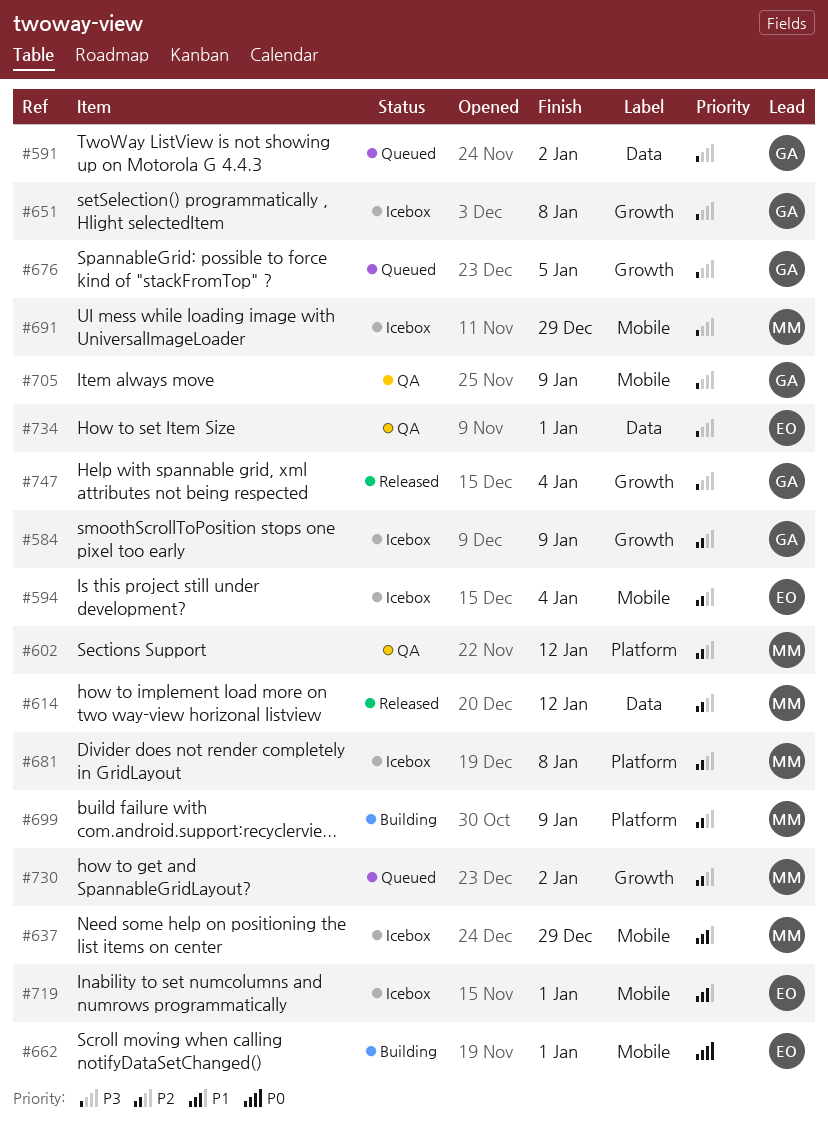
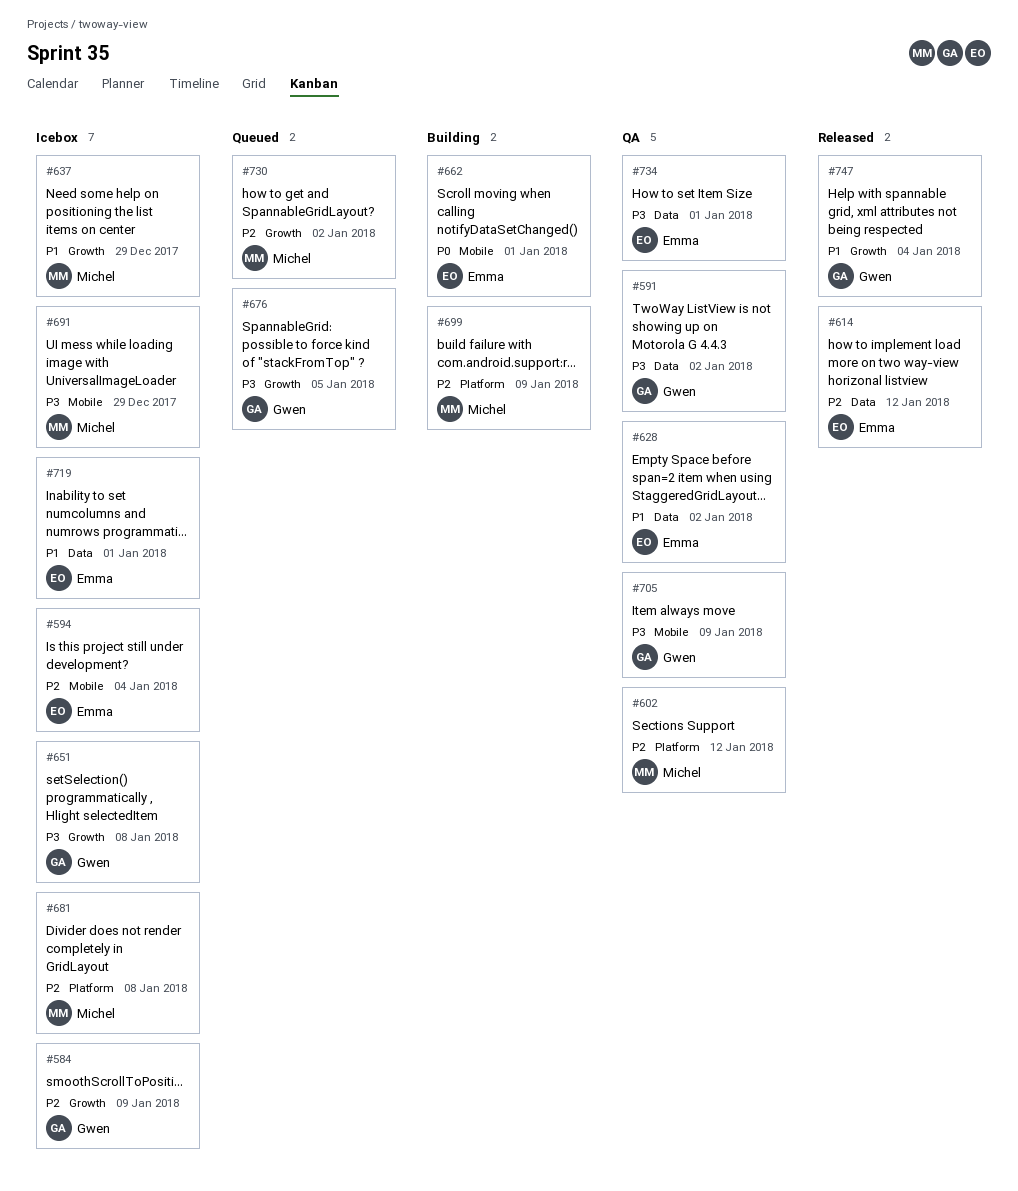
#591, status: Queued -> QA
#614, owner: Michel -> Emma
#628: none -> present
#637, label: Mobile -> Growth
#719, label: Mobile -> Data
#747, priority: P3 -> P1

